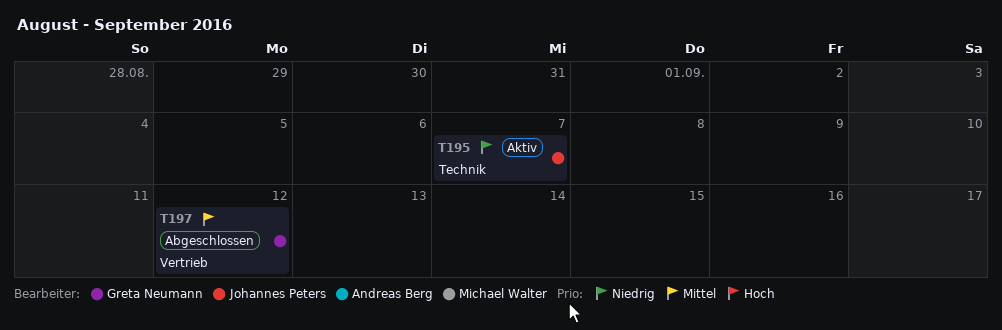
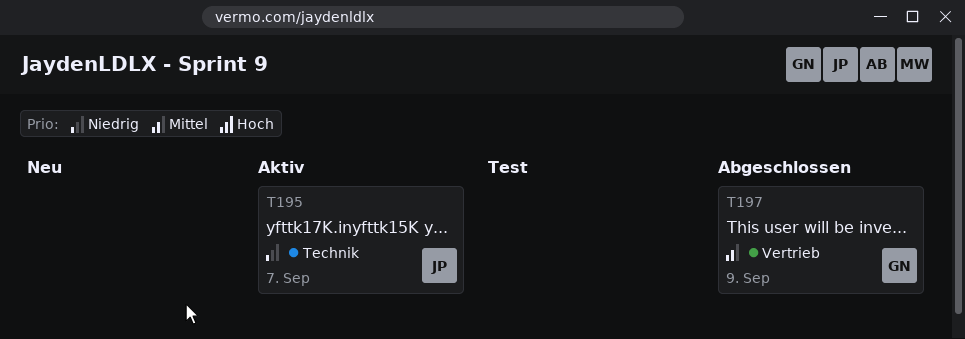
T197, due: Sep 12 -> Sep 9

